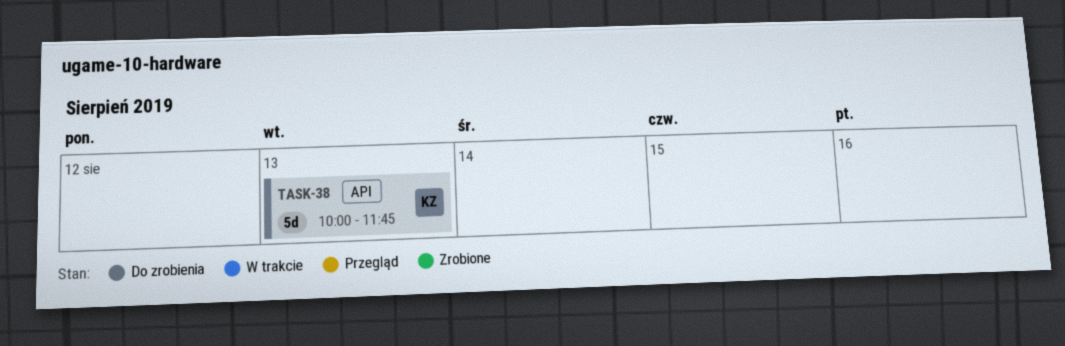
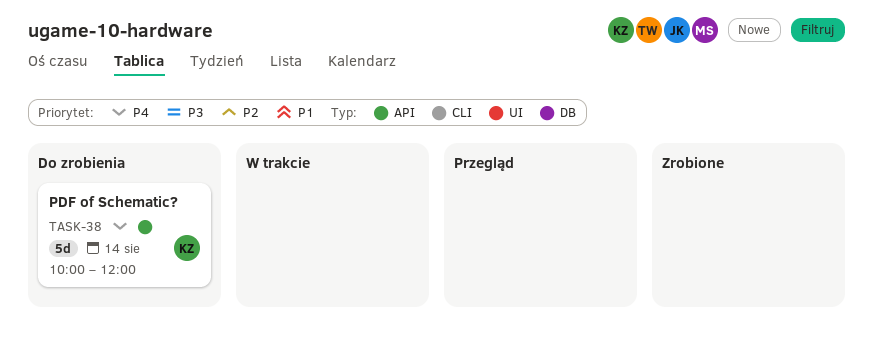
TASK-38, day: Aug 13 -> Aug 14
TASK-38, ends: 11:45 -> 12:00

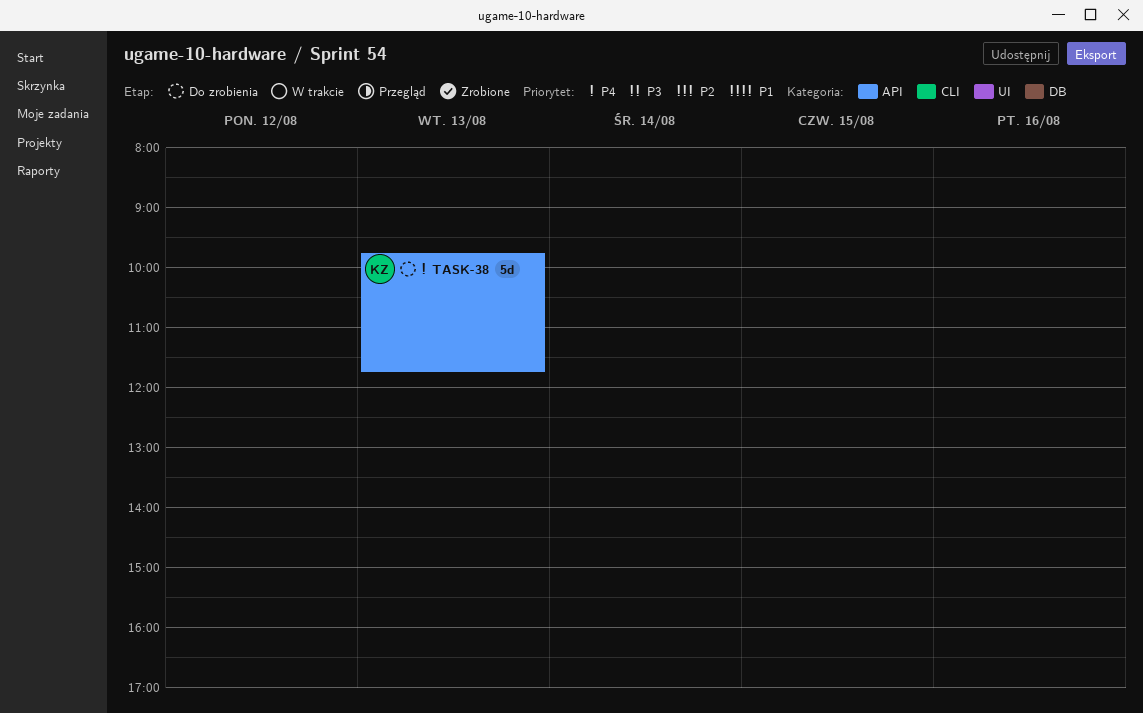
TASK-38, day: Aug 14 -> Aug 13
TASK-38, begins: 10:00 -> 09:45
TASK-38, ends: 12:00 -> 11:45

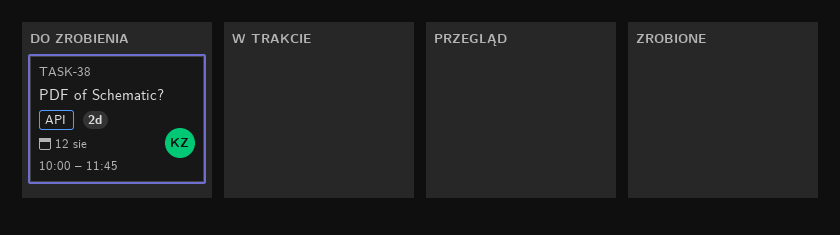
TASK-38, estimate: 5d -> 2d
TASK-38, day: Aug 13 -> Aug 12
TASK-38, begins: 09:45 -> 10:00

